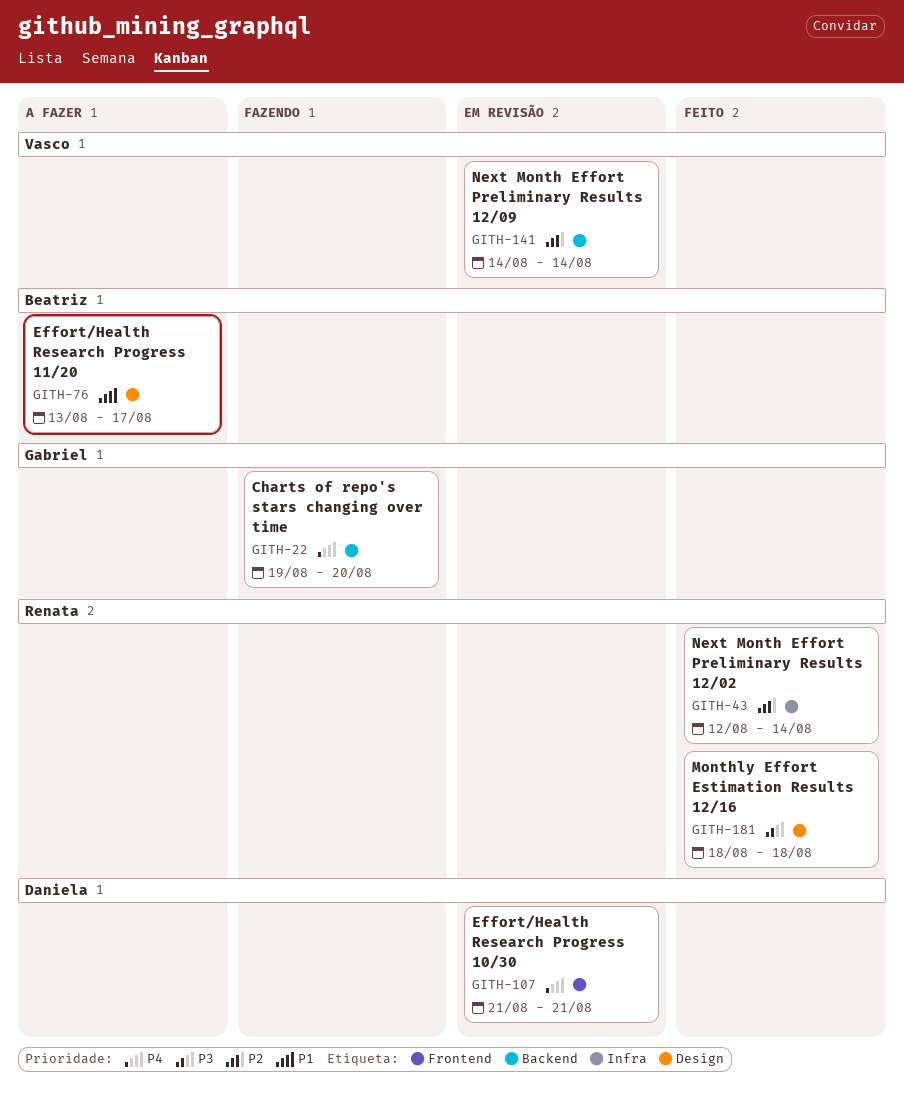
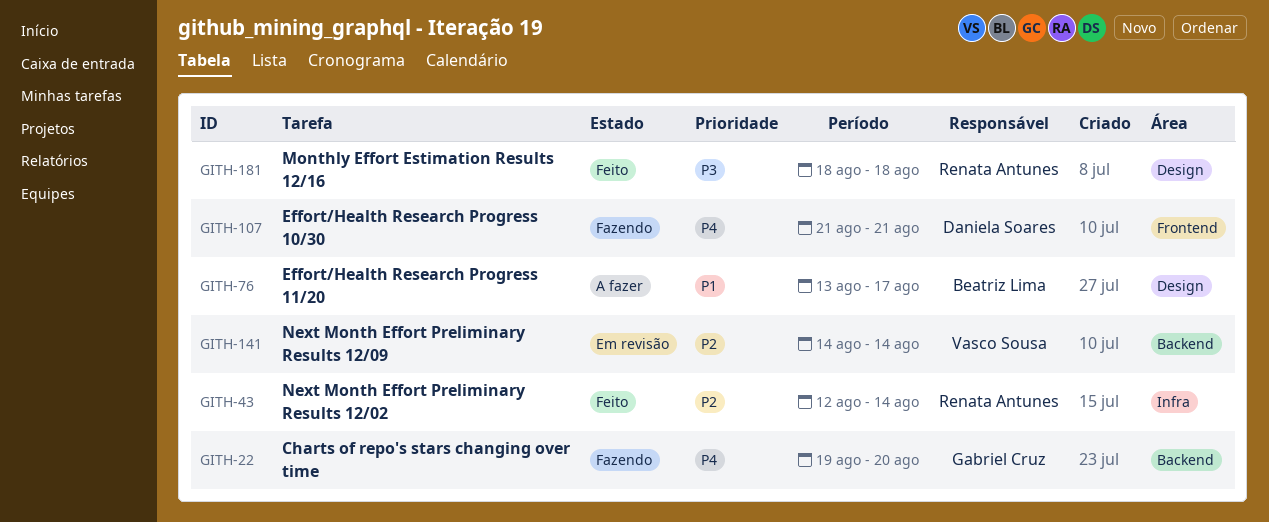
GITH-107, status: Em revisão -> Fazendo

